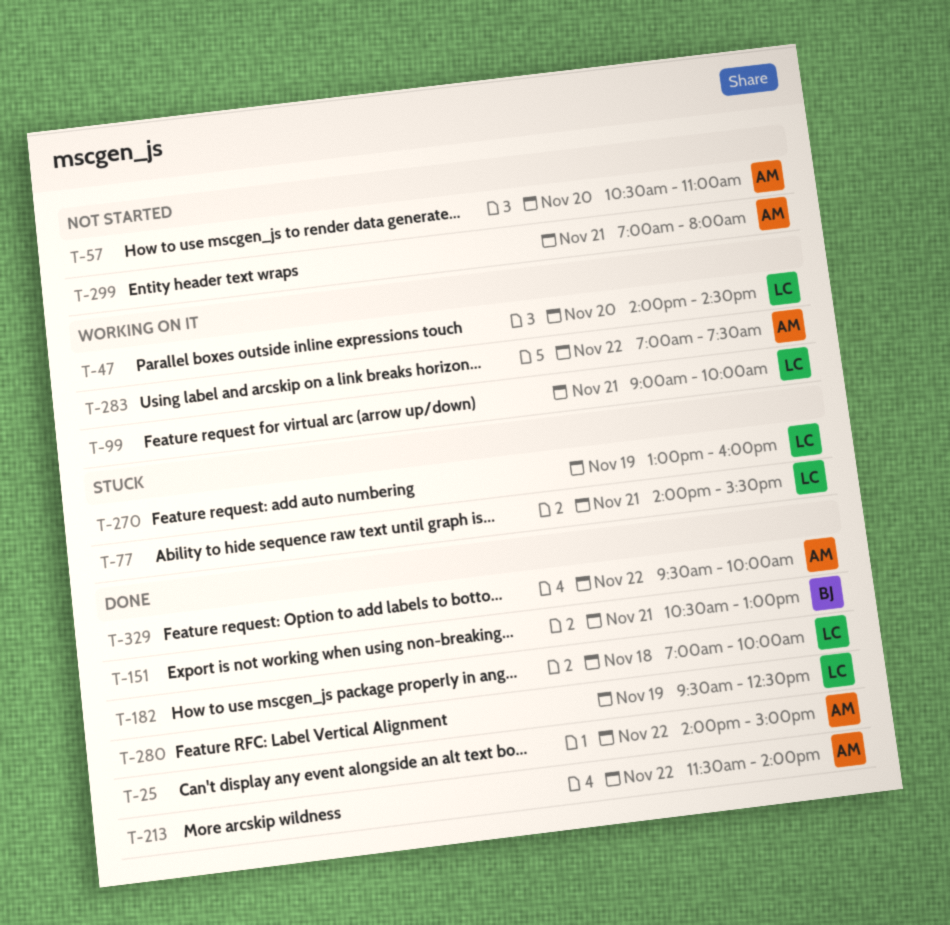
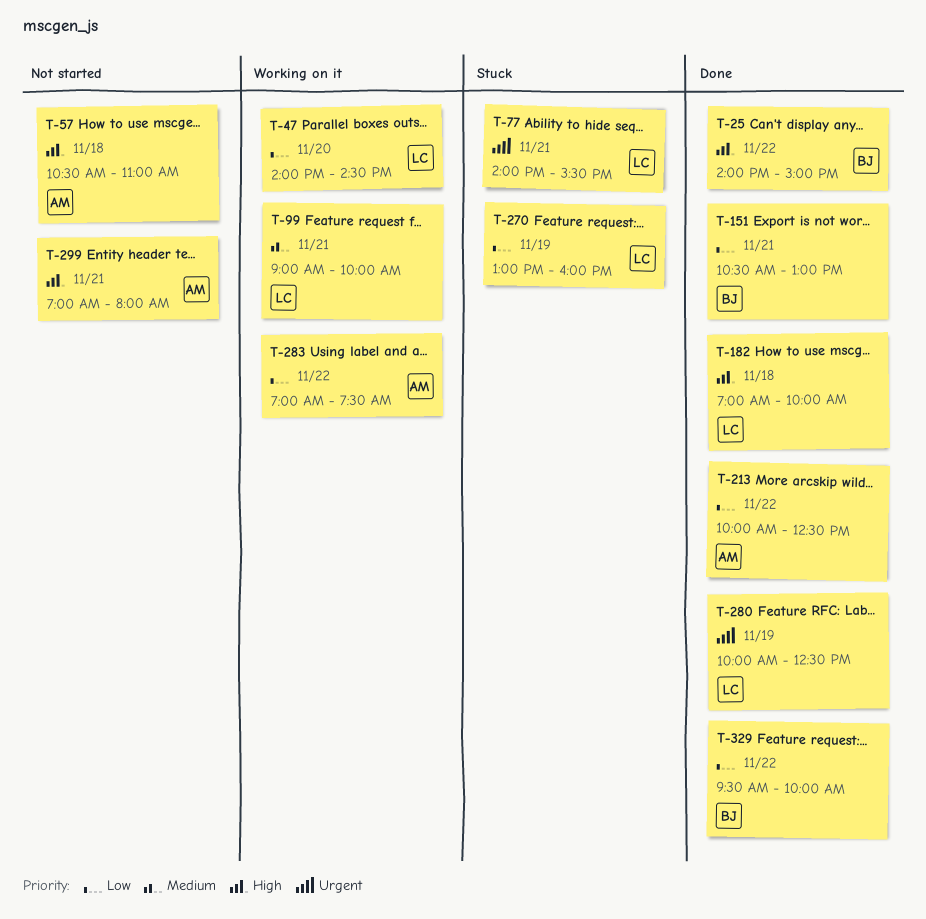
T-25, owner: AM -> BJ
T-57, day: Nov 20 -> Nov 18
T-213, begins: 11:30 -> 10:00
T-213, ends: 14:00 -> 12:30
T-280, begins: 09:30 -> 10:00
T-329, owner: AM -> BJ

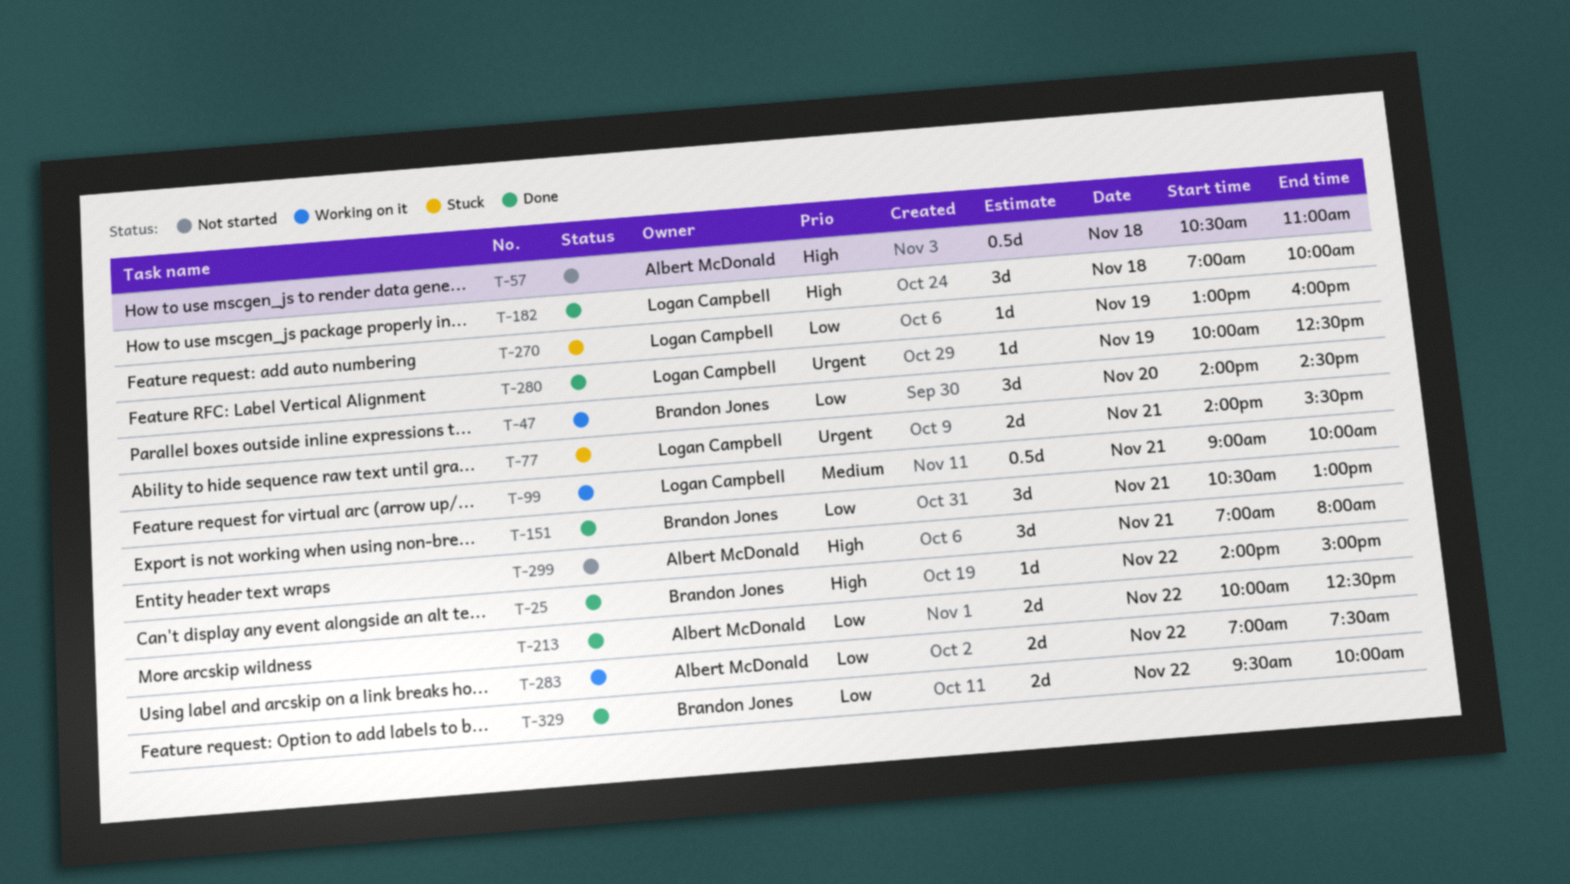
T-47, owner: Logan Campbell -> Brandon Jones

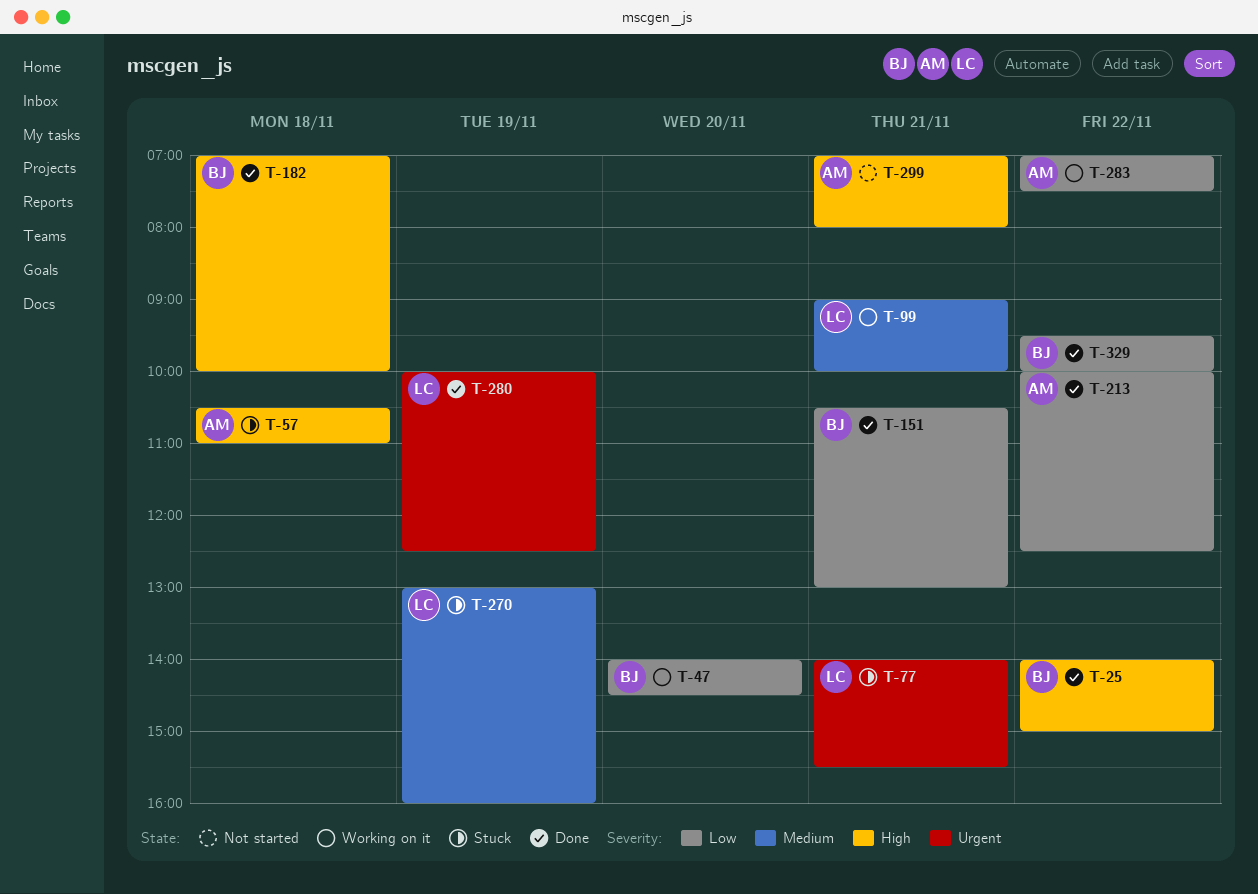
T-57, status: Not started -> Stuck
T-182, owner: Logan Campbell -> Brandon Jones
T-270, priority: Low -> Medium

